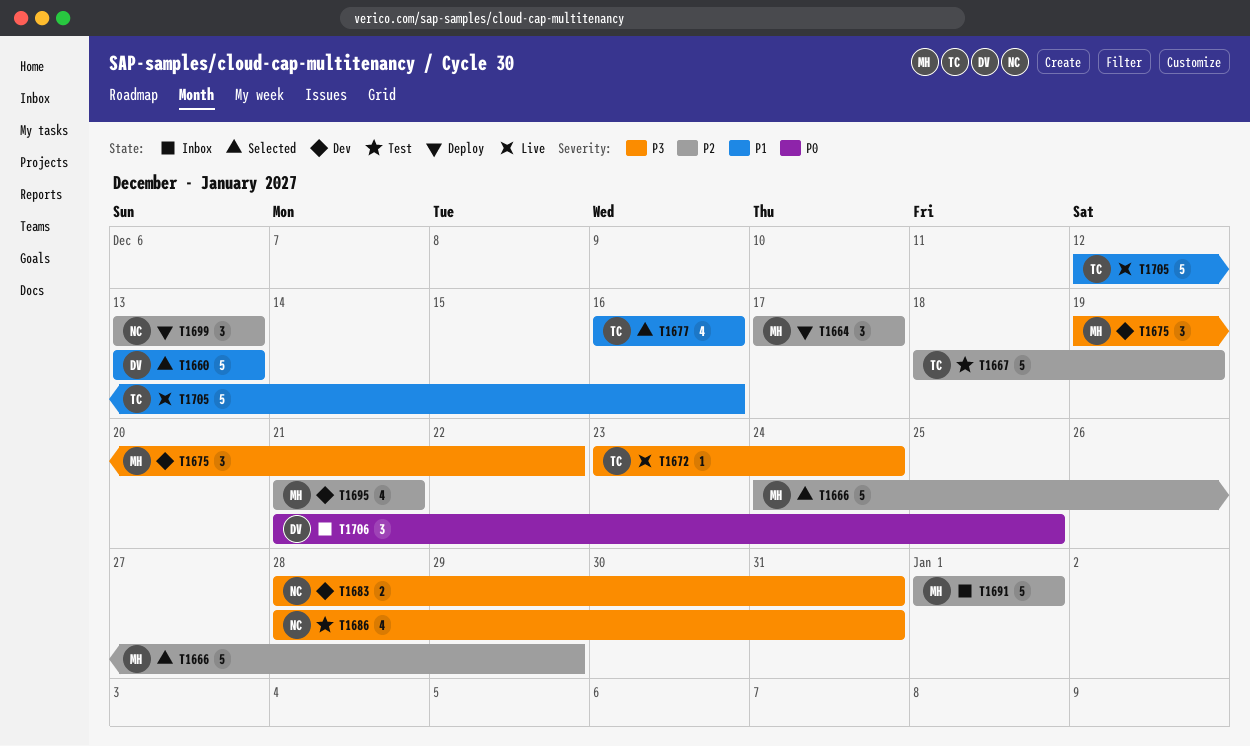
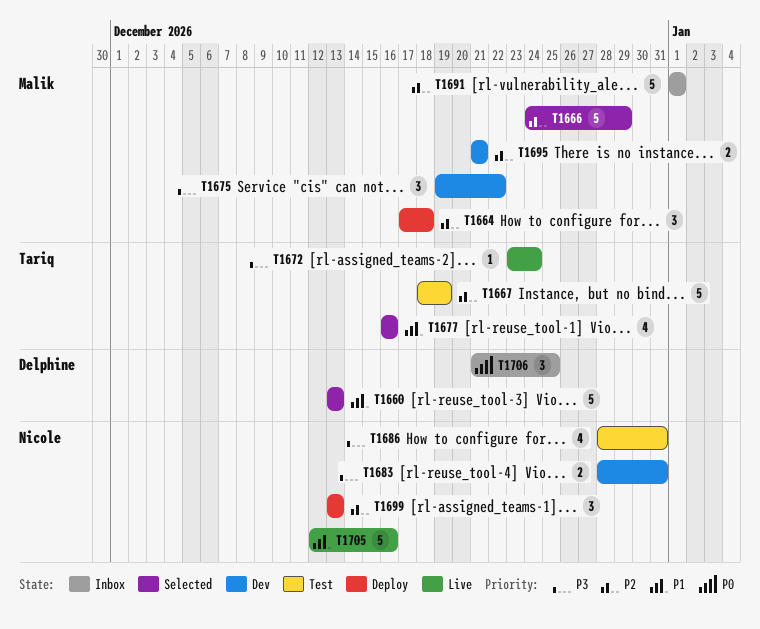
T1664, due: Dec 17 -> Dec 18
T1695, estimate: 4 -> 2
T1705, owner: Tariq -> Nicole

